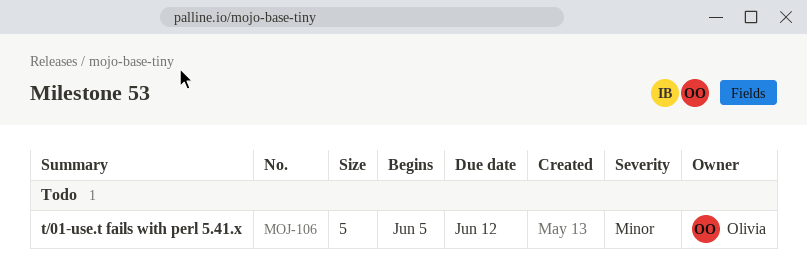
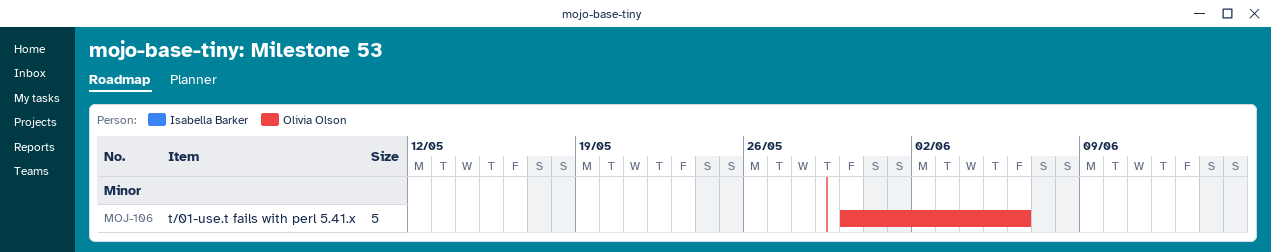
MOJ-106, start: Jun 5 -> May 30
MOJ-106, due: Jun 12 -> Jun 6

